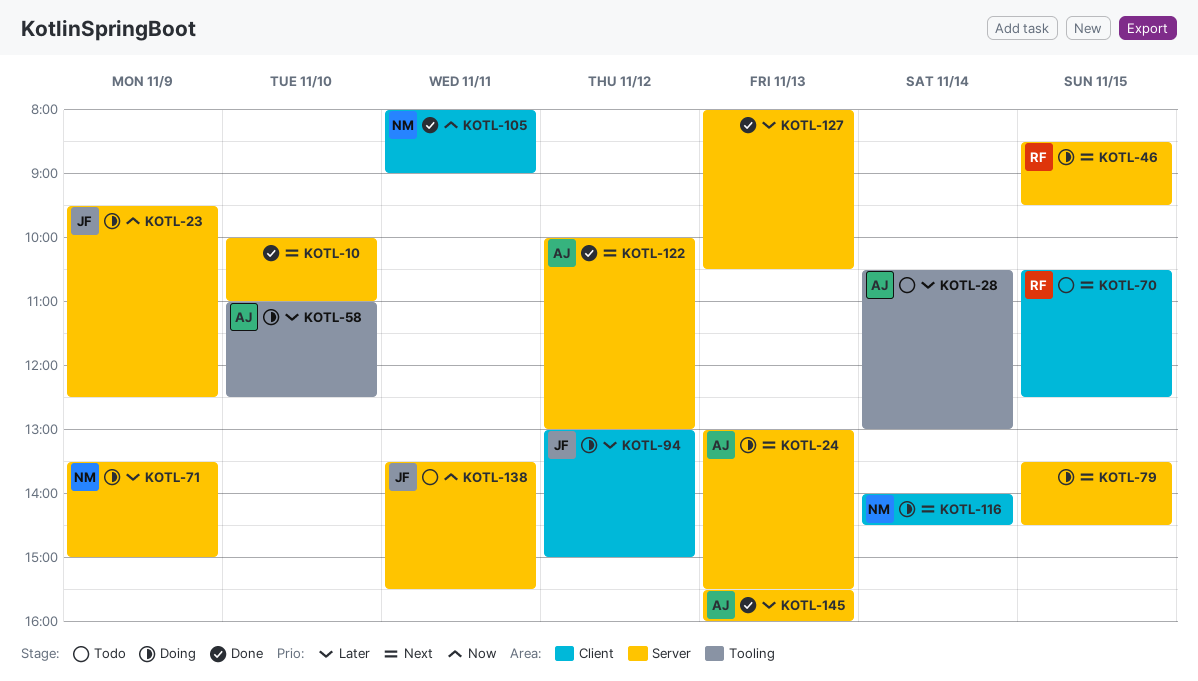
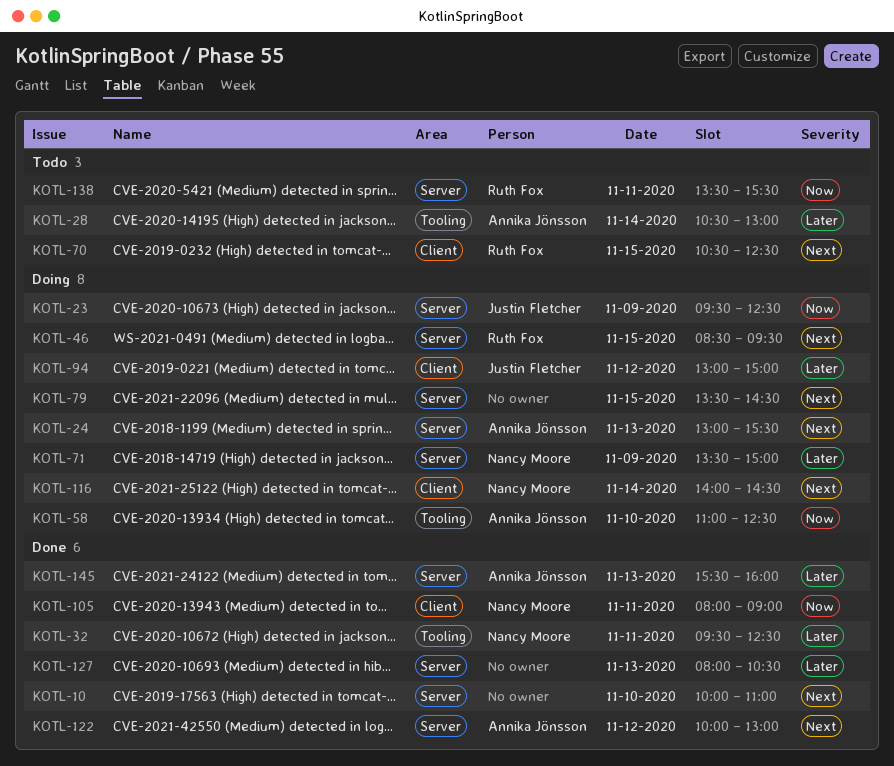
KOTL-32: none -> present
KOTL-58, priority: Later -> Now
KOTL-138, owner: Justin Fletcher -> Ruth Fox

